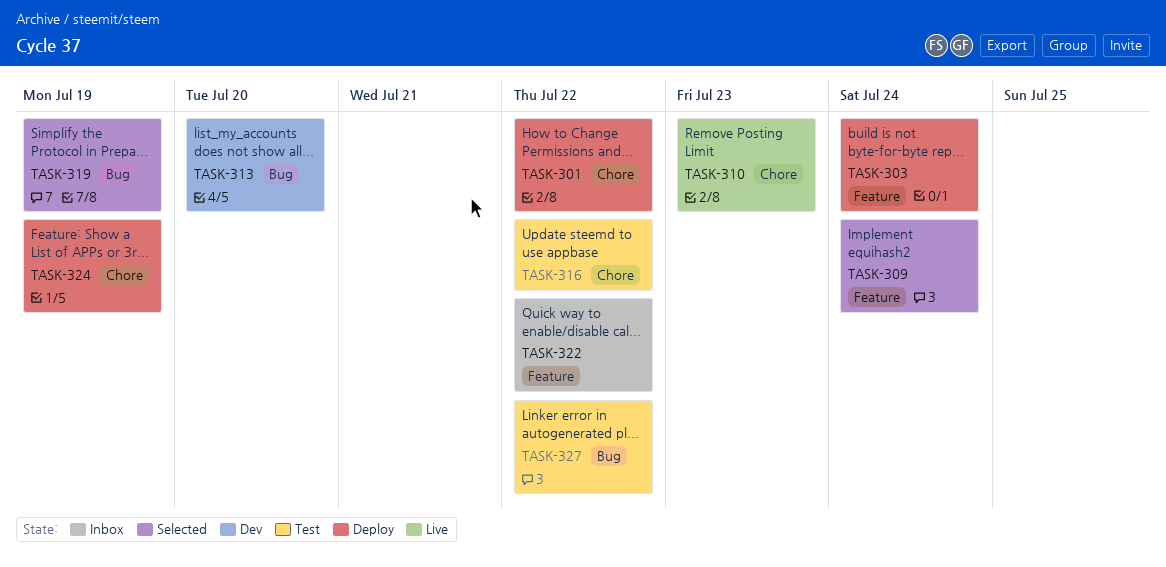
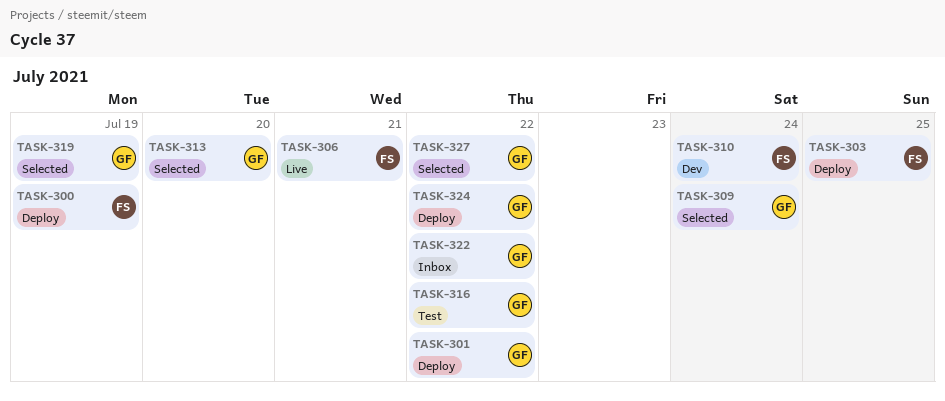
TASK-300: none -> present
TASK-303, due: Jul 24 -> Jul 25
TASK-306: none -> present
TASK-310, status: Live -> Dev
TASK-310, due: Jul 23 -> Jul 24
TASK-313, status: Dev -> Selected
TASK-324, due: Jul 19 -> Jul 22
TASK-327, status: Test -> Selected

